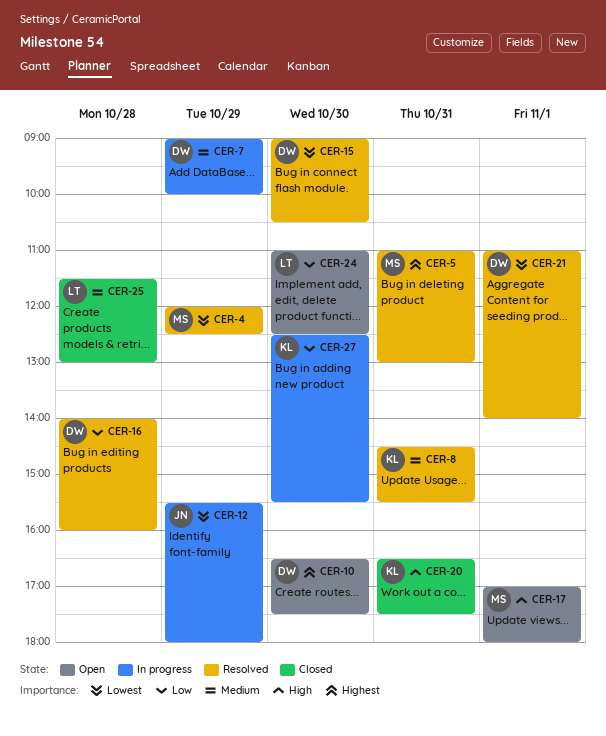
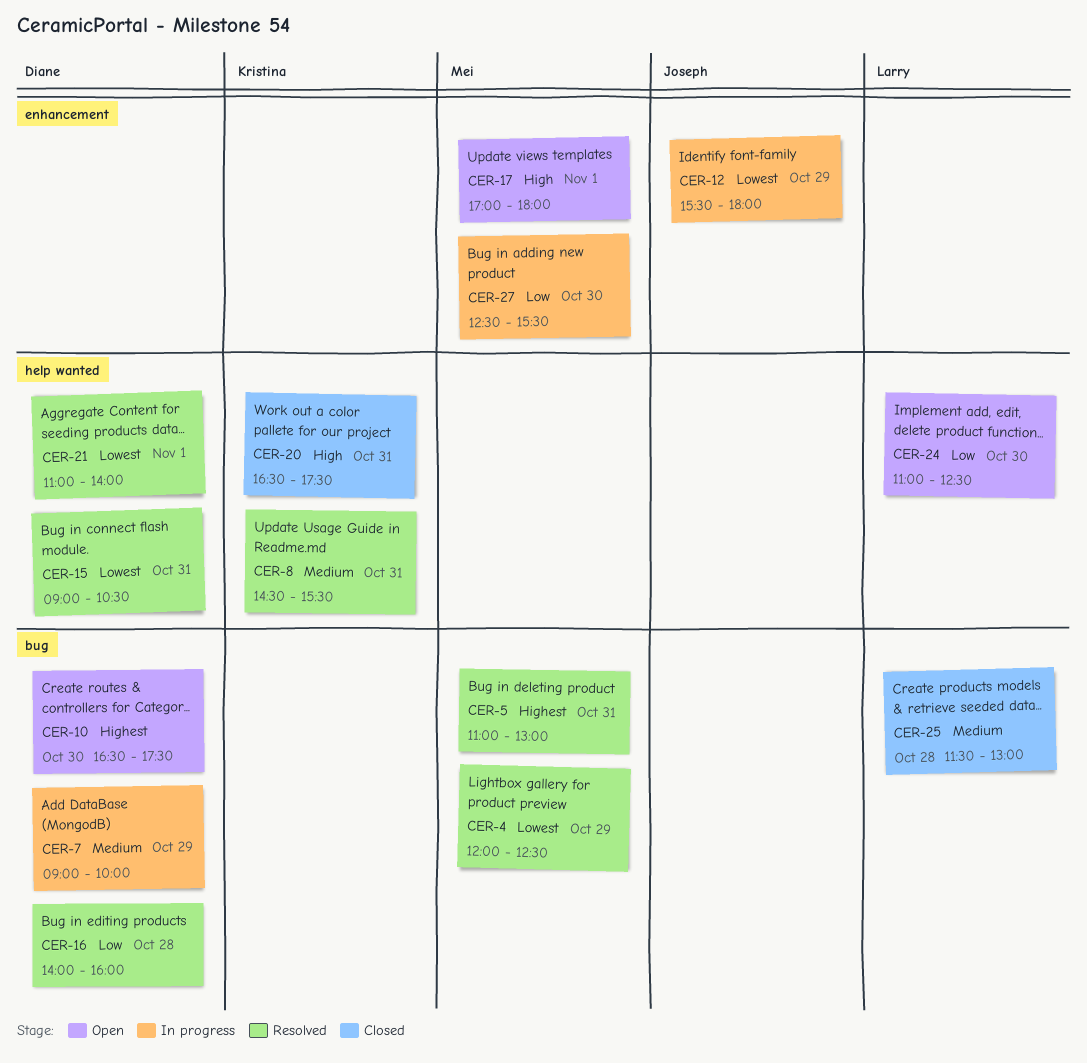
CER-15, day: Oct 30 -> Oct 31
CER-27, owner: Kristina -> Mei

